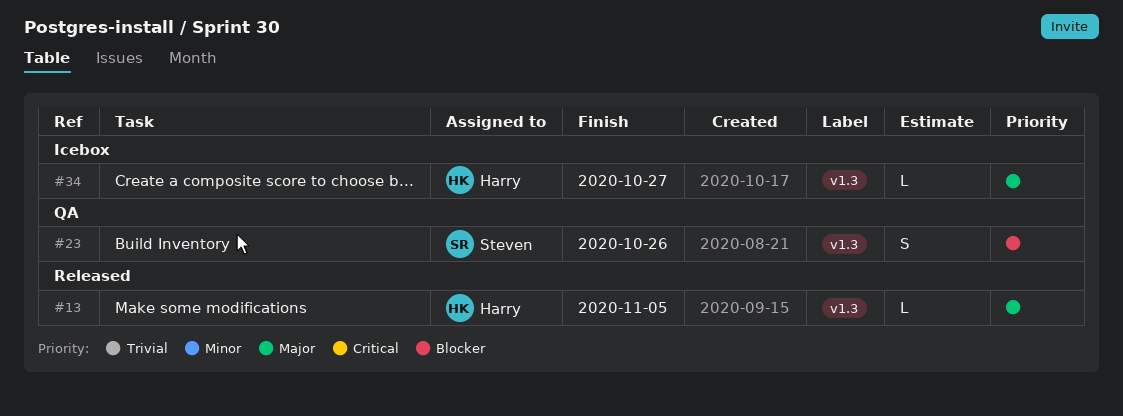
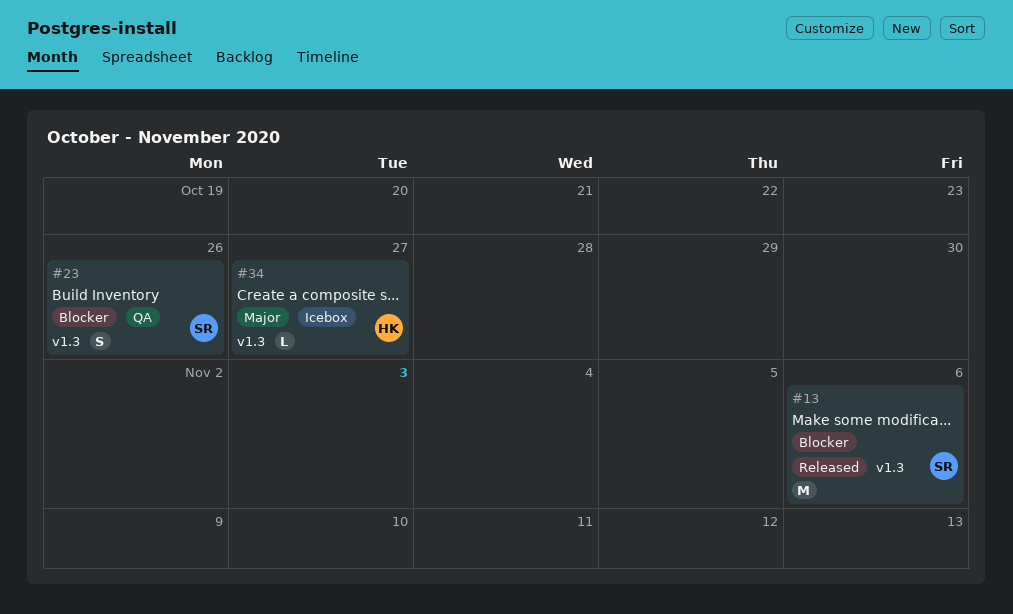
#13, owner: Harry -> Steven
#13, priority: Major -> Blocker
#13, estimate: L -> M
#13, due: Nov 5 -> Nov 6

